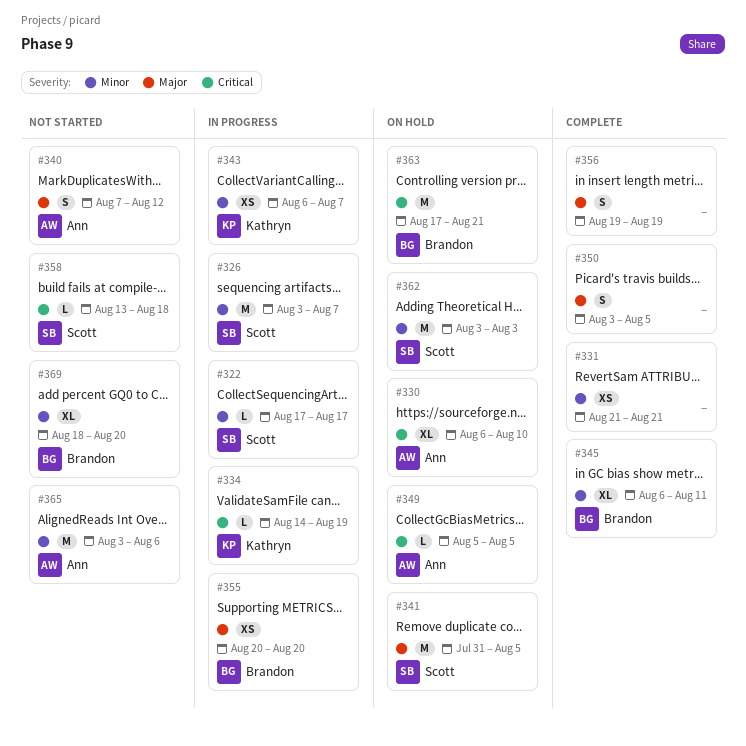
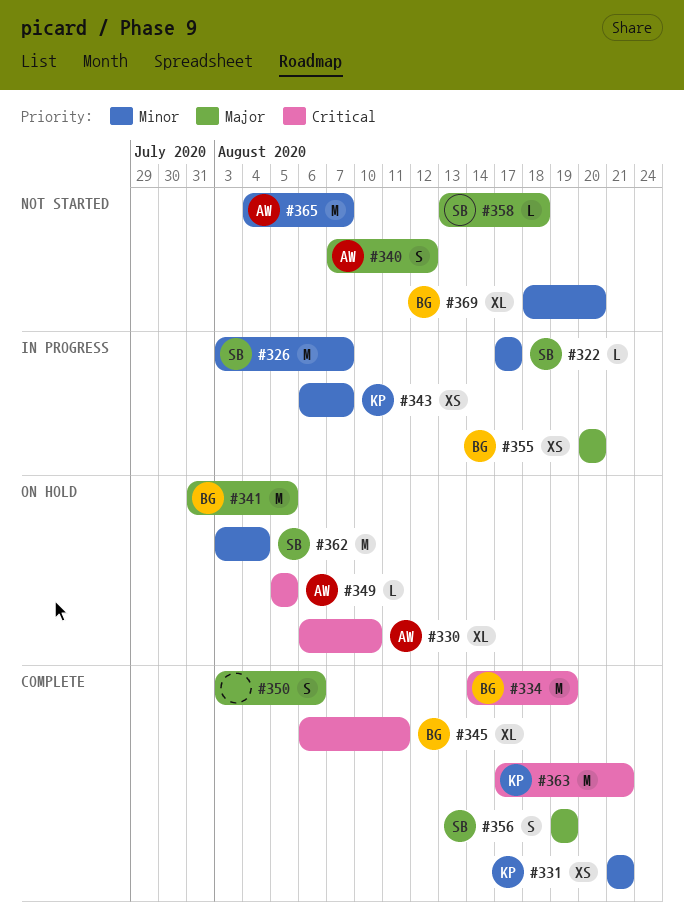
#331, owner: none -> Kathryn
#334, status: In progress -> Complete
#334, owner: Kathryn -> Brandon
#334, estimate: L -> M
#341, owner: Scott -> Brandon
#345, priority: Minor -> Critical
#350, due: Aug 5 -> Aug 6
#356, owner: none -> Scott
#358, priority: Critical -> Major
#362, due: Aug 3 -> Aug 4
#363, status: On hold -> Complete
#363, owner: Brandon -> Kathryn
#365, start: Aug 3 -> Aug 4
#365, due: Aug 6 -> Aug 7

